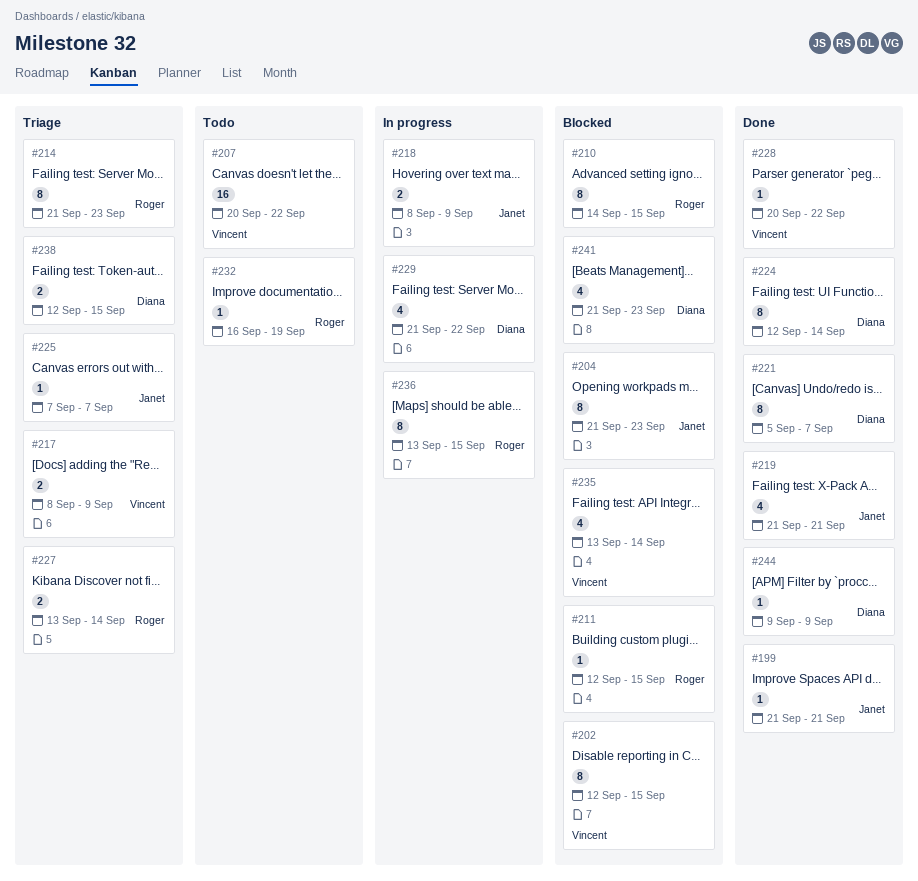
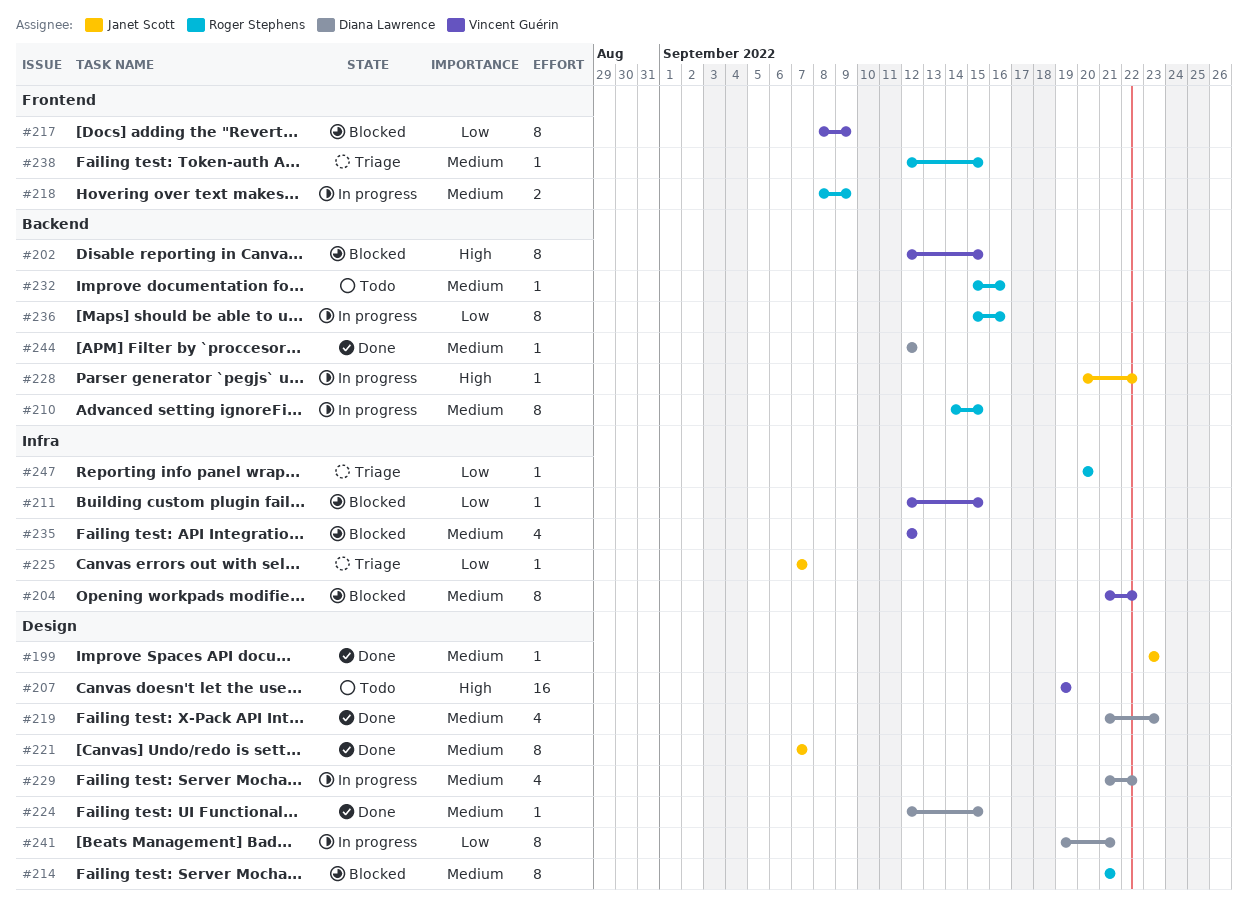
#199, start: Sep 21 -> Sep 23
#199, due: Sep 21 -> Sep 23
#204, owner: Janet Scott -> Vincent Guérin
#204, due: Sep 23 -> Sep 22
#207, start: Sep 20 -> Sep 19
#207, due: Sep 22 -> Sep 19
#210, status: Blocked -> In progress
#211, owner: Roger Stephens -> Vincent Guérin
#214, status: Triage -> Blocked
#214, due: Sep 23 -> Sep 21
#217, status: Triage -> Blocked
#217, estimate: 2 -> 8
#218, owner: Janet Scott -> Roger Stephens
#219, owner: Janet Scott -> Diana Lawrence
#219, due: Sep 21 -> Sep 23
#221, owner: Diana Lawrence -> Janet Scott
#221, start: Sep 5 -> Sep 7
#224, estimate: 8 -> 1
#224, due: Sep 14 -> Sep 15
#227: present -> none
#228, status: Done -> In progress
#228, owner: Vincent Guérin -> Janet Scott
#232, start: Sep 16 -> Sep 15
#232, due: Sep 19 -> Sep 16
#235, start: Sep 13 -> Sep 12
#235, due: Sep 14 -> Sep 12
#236, start: Sep 13 -> Sep 15
#236, due: Sep 15 -> Sep 16
#238, owner: Diana Lawrence -> Roger Stephens
#238, estimate: 2 -> 1
#241, status: Blocked -> In progress
#241, estimate: 4 -> 8
#241, start: Sep 21 -> Sep 19
#241, due: Sep 23 -> Sep 21
#244, start: Sep 9 -> Sep 12
#244, due: Sep 9 -> Sep 12
#247: none -> present

